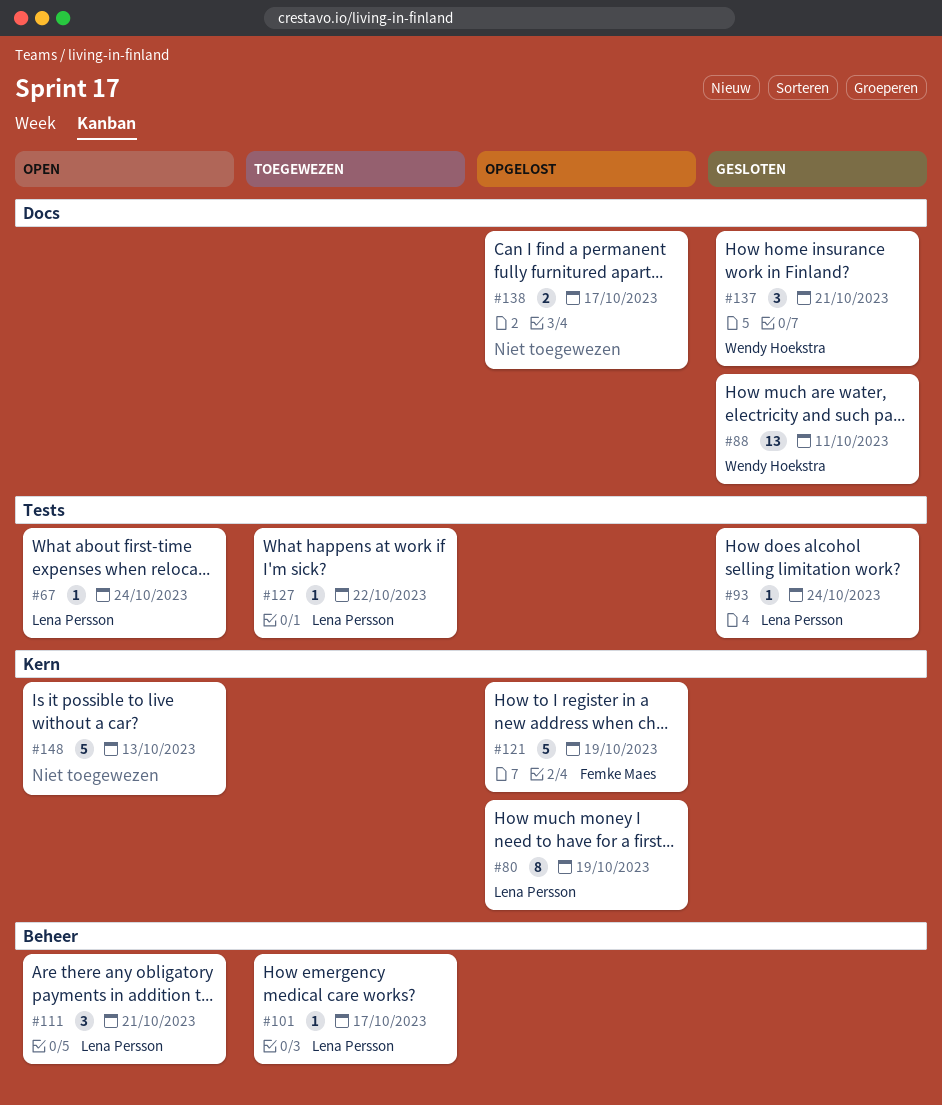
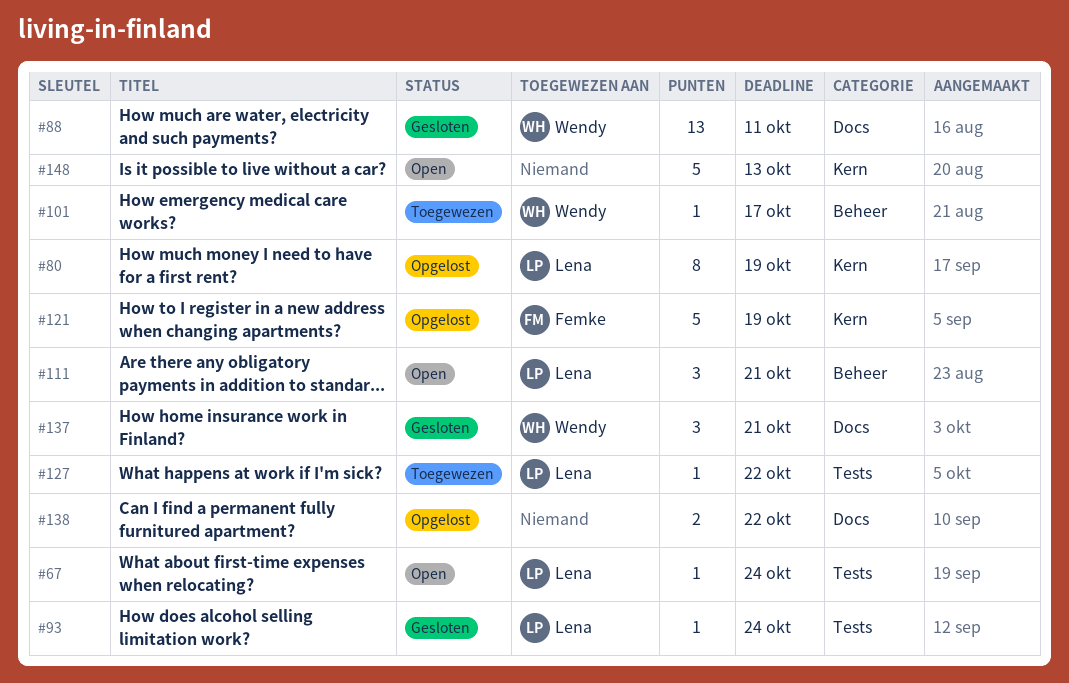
#101, owner: Lena Persson -> Wendy Hoekstra
#138, due: Oct 17 -> Oct 22

